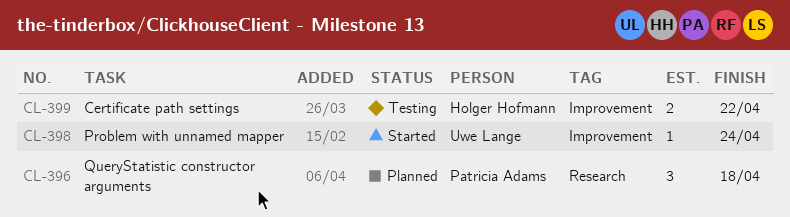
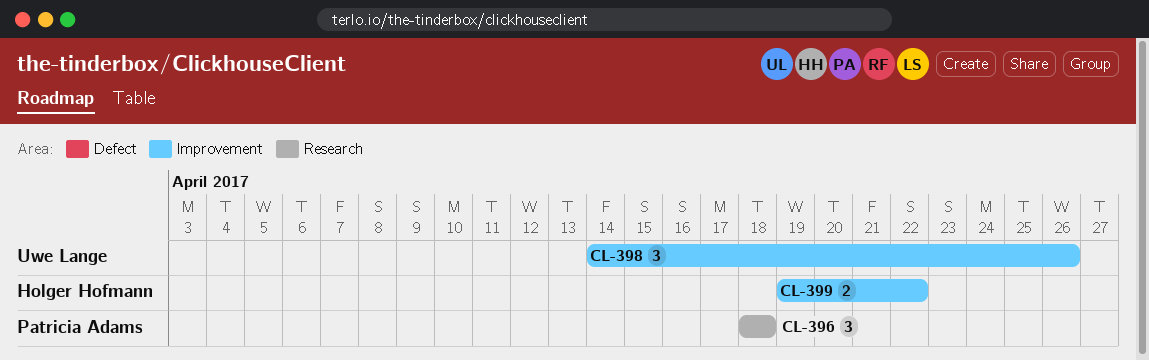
CL-398, estimate: 1 -> 3
CL-398, due: Apr 24 -> Apr 26

